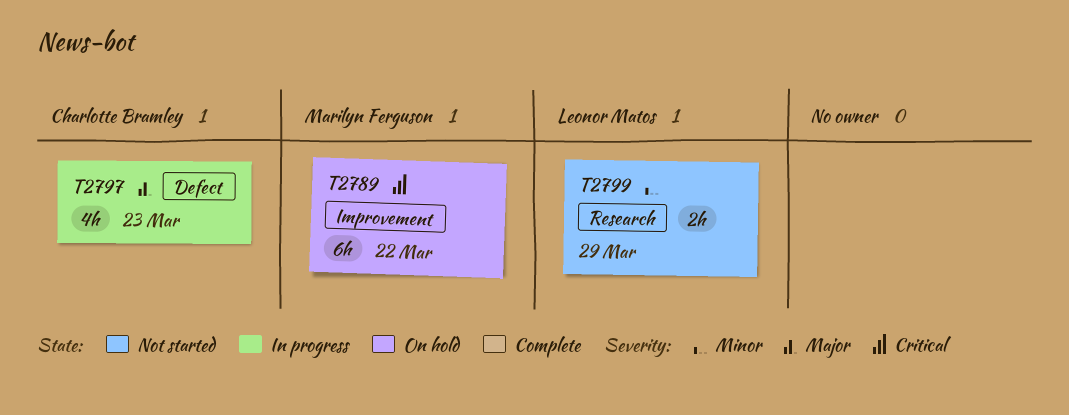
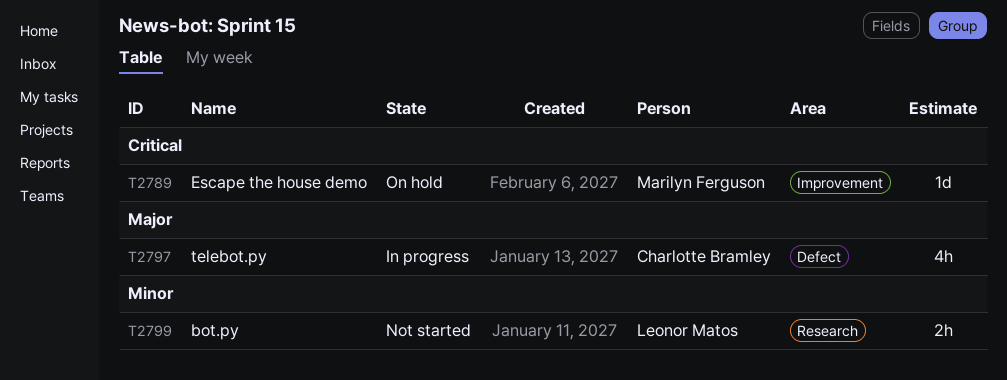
T2789, estimate: 6h -> 1d

